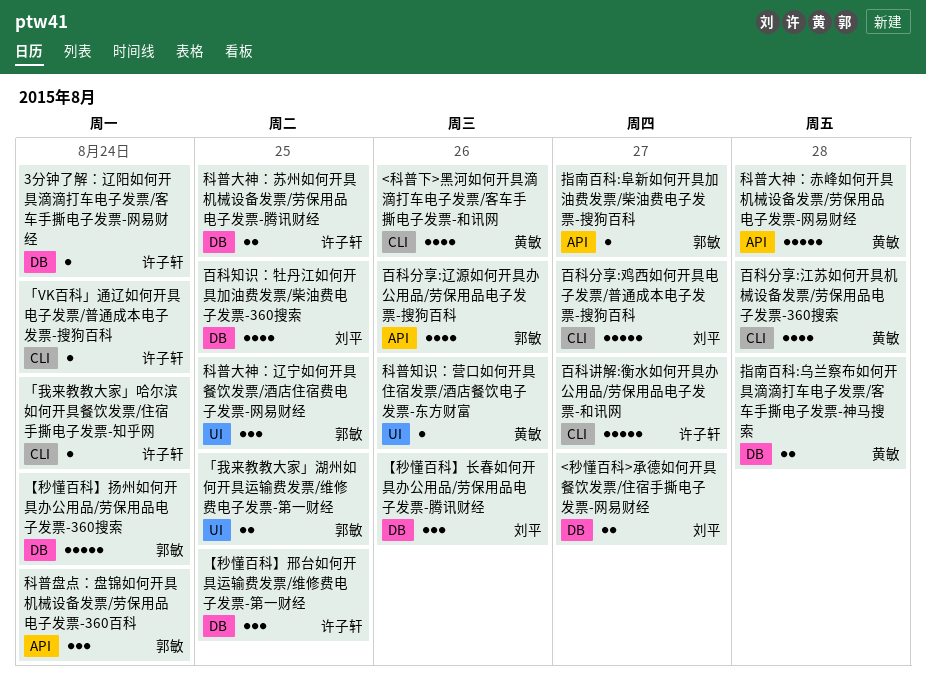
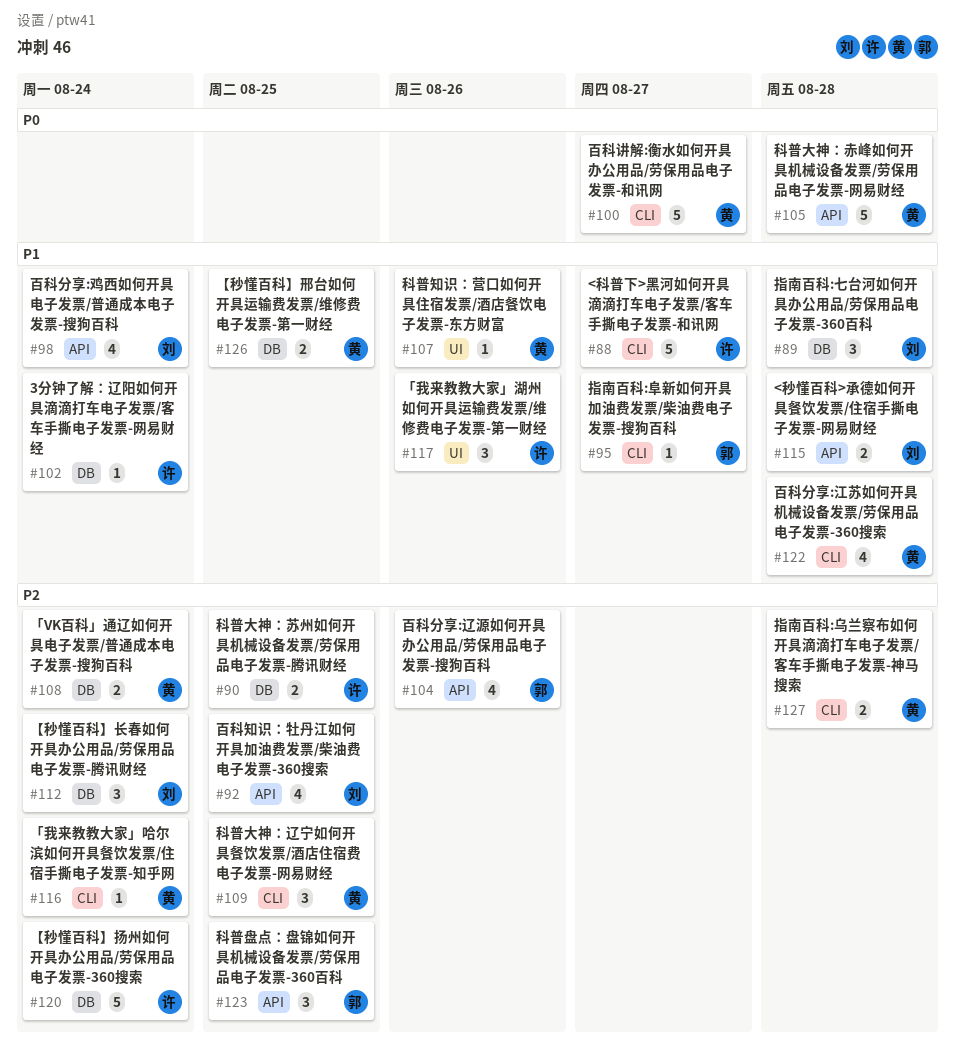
<科普下>黑河如何开具滴滴打车电子发票/客车手撕电子发票-和讯网, owner: 黄敏 -> 许子轩
<科普下>黑河如何开具滴滴打车电子发票/客车手撕电子发票-和讯网, estimate: 4 -> 5
<科普下>黑河如何开具滴滴打车电子发票/客车手撕电子发票-和讯网, due: Aug 26 -> Aug 27
<秒懂百科>承德如何开具餐饮发票/住宿手撕电子发票-网易财经, label: DB -> API
<秒懂百科>承德如何开具餐饮发票/住宿手撕电子发票-网易财经, due: Aug 27 -> Aug 28
「VK百科」通辽如何开具电子发票/普通成本电子发票-搜狗百科, owner: 许子轩 -> 黄敏
「VK百科」通辽如何开具电子发票/普通成本电子发票-搜狗百科, label: CLI -> DB
「VK百科」通辽如何开具电子发票/普通成本电子发票-搜狗百科, estimate: 1 -> 2
「我来教教大家」哈尔滨如何开具餐饮发票/住宿手撕电子发票-知乎网, owner: 许子轩 -> 黄敏
「我来教教大家」湖州如何开具运输费发票/维修费电子发票-第一财经, owner: 郭敏 -> 许子轩
「我来教教大家」湖州如何开具运输费发票/维修费电子发票-第一财经, estimate: 2 -> 3
「我来教教大家」湖州如何开具运输费发票/维修费电子发票-第一财经, due: Aug 25 -> Aug 26
【秒懂百科】扬州如何开具办公用品/劳保用品电子发票-360搜索, owner: 郭敏 -> 许子轩
【秒懂百科】邢台如何开具运输费发票/维修费电子发票-第一财经, owner: 许子轩 -> 黄敏
【秒懂百科】邢台如何开具运输费发票/维修费电子发票-第一财经, estimate: 3 -> 2
【秒懂百科】长春如何开具办公用品/劳保用品电子发票-腾讯财经, due: Aug 26 -> Aug 24
指南百科:七台河如何开具办公用品/劳保用品电子发票-360百科: none -> present
指南百科:乌兰察布如何开具滴滴打车电子发票/客车手撕电子发票-神马搜索, label: DB -> CLI
指南百科:阜新如何开具加油费发票/柴油费电子发票-搜狗百科, label: API -> CLI
百科分享:鸡西如何开具电子发票/普通成本电子发票-搜狗百科, label: CLI -> API
百科分享:鸡西如何开具电子发票/普通成本电子发票-搜狗百科, estimate: 5 -> 4
百科分享:鸡西如何开具电子发票/普通成本电子发票-搜狗百科, due: Aug 27 -> Aug 24
百科知识：牡丹江如何开具加油费发票/柴油费电子发票-360搜索, label: DB -> API
百科讲解:衡水如何开具办公用品/劳保用品电子发票-和讯网, owner: 许子轩 -> 黄敏
科普大神：辽宁如何开具餐饮发票/酒店住宿费电子发票-网易财经, owner: 郭敏 -> 黄敏
科普大神：辽宁如何开具餐饮发票/酒店住宿费电子发票-网易财经, label: UI -> CLI
科普盘点：盘锦如何开具机械设备发票/劳保用品电子发票-360百科, due: Aug 24 -> Aug 25

